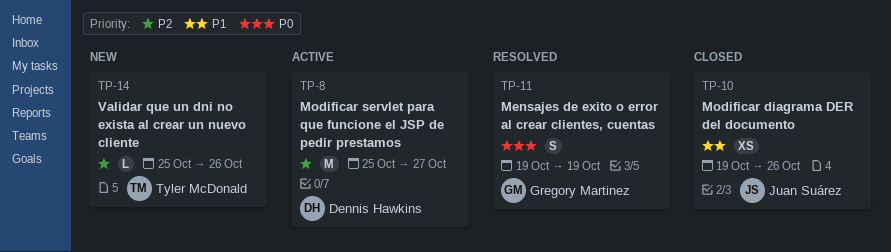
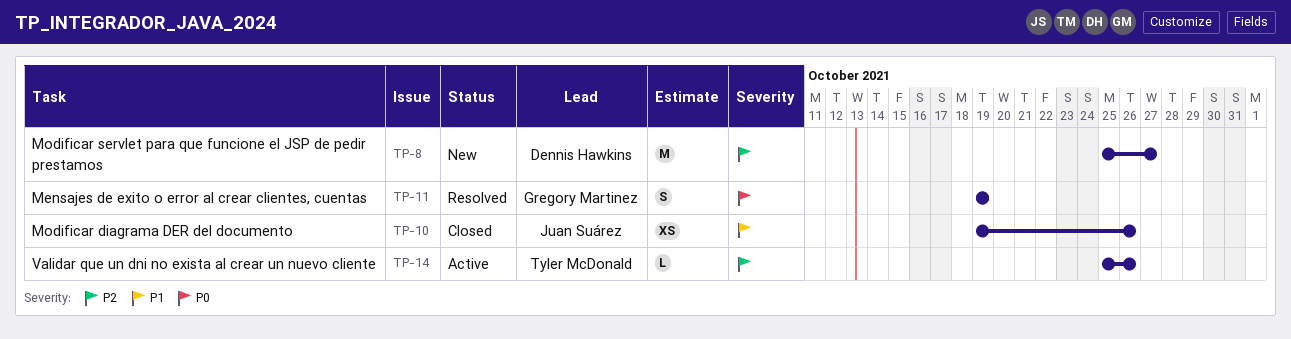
TP-8, status: Active -> New
TP-14, status: New -> Active

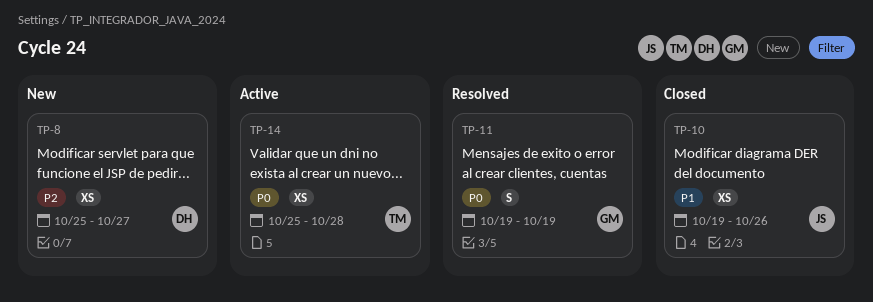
TP-8, estimate: M -> XS
TP-14, priority: P2 -> P0
TP-14, estimate: L -> XS
TP-14, due: Oct 26 -> Oct 28

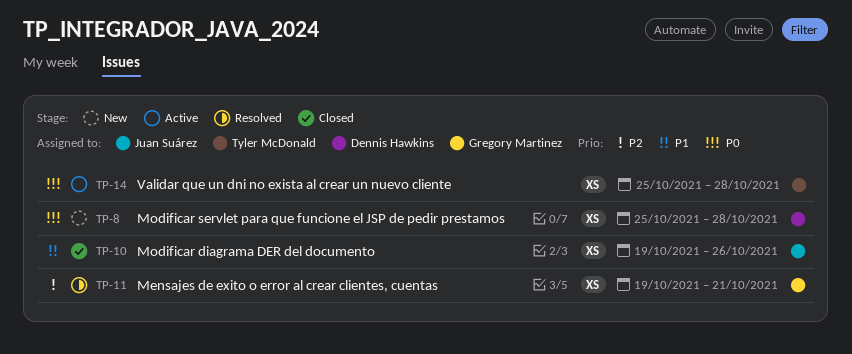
TP-8, priority: P2 -> P0
TP-8, due: Oct 27 -> Oct 28
TP-11, priority: P0 -> P2
TP-11, estimate: S -> XS
TP-11, due: Oct 19 -> Oct 21

